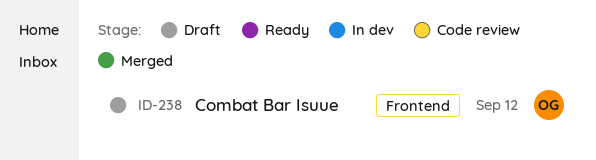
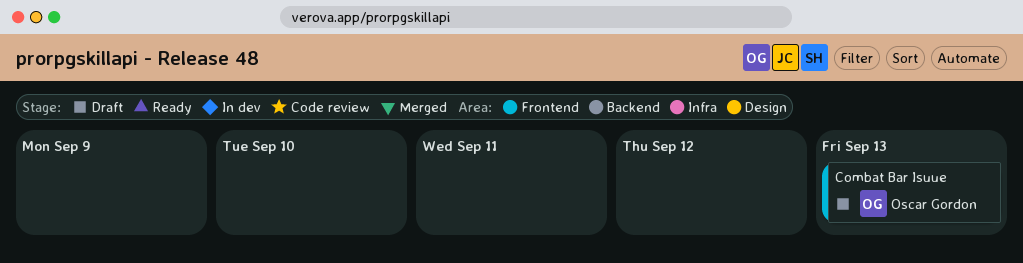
Combat Bar Isuue, due: Sep 12 -> Sep 13

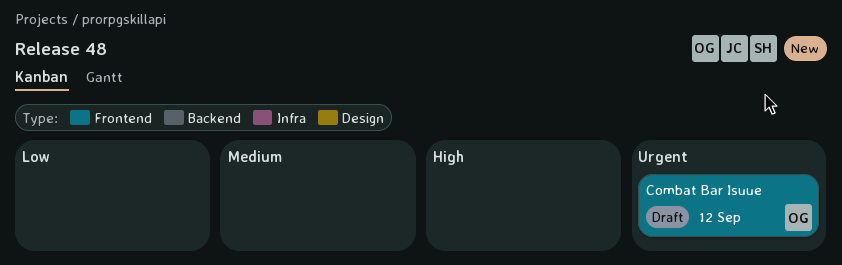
Combat Bar Isuue, due: Sep 13 -> Sep 12

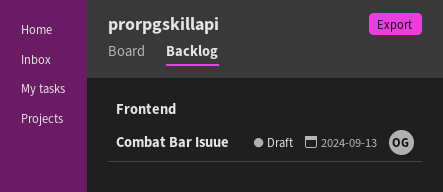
Combat Bar Isuue, due: Sep 12 -> Sep 13

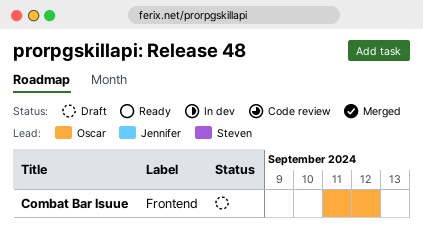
Combat Bar Isuue, due: Sep 13 -> Sep 12

